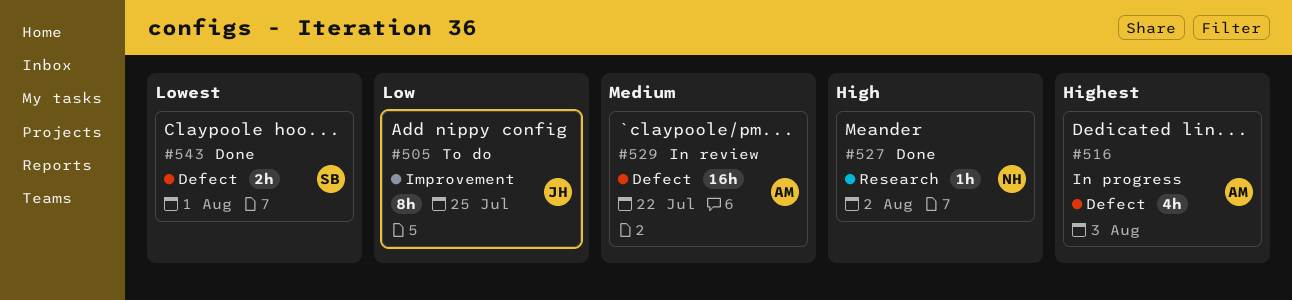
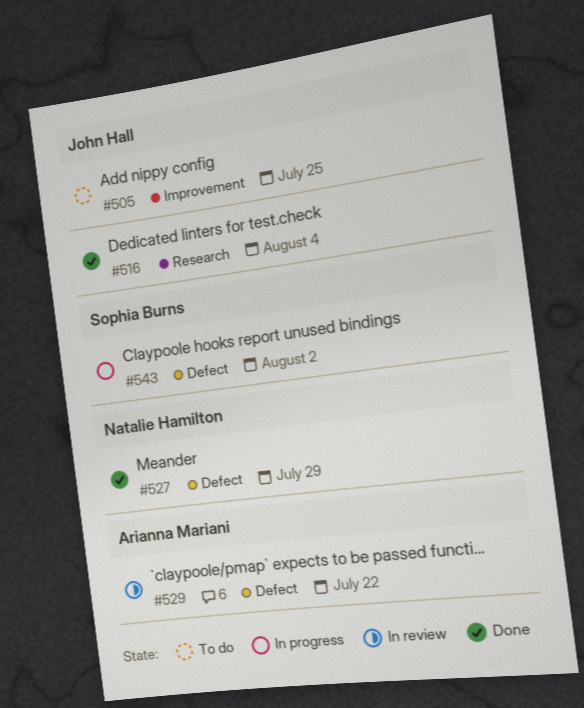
#516, status: In progress -> Done
#516, owner: Arianna Mariani -> John Hall
#516, label: Defect -> Research
#516, due: Aug 3 -> Aug 4
#527, label: Research -> Defect
#527, due: Aug 2 -> Jul 29
#543, status: Done -> In progress
#543, due: Aug 1 -> Aug 2

